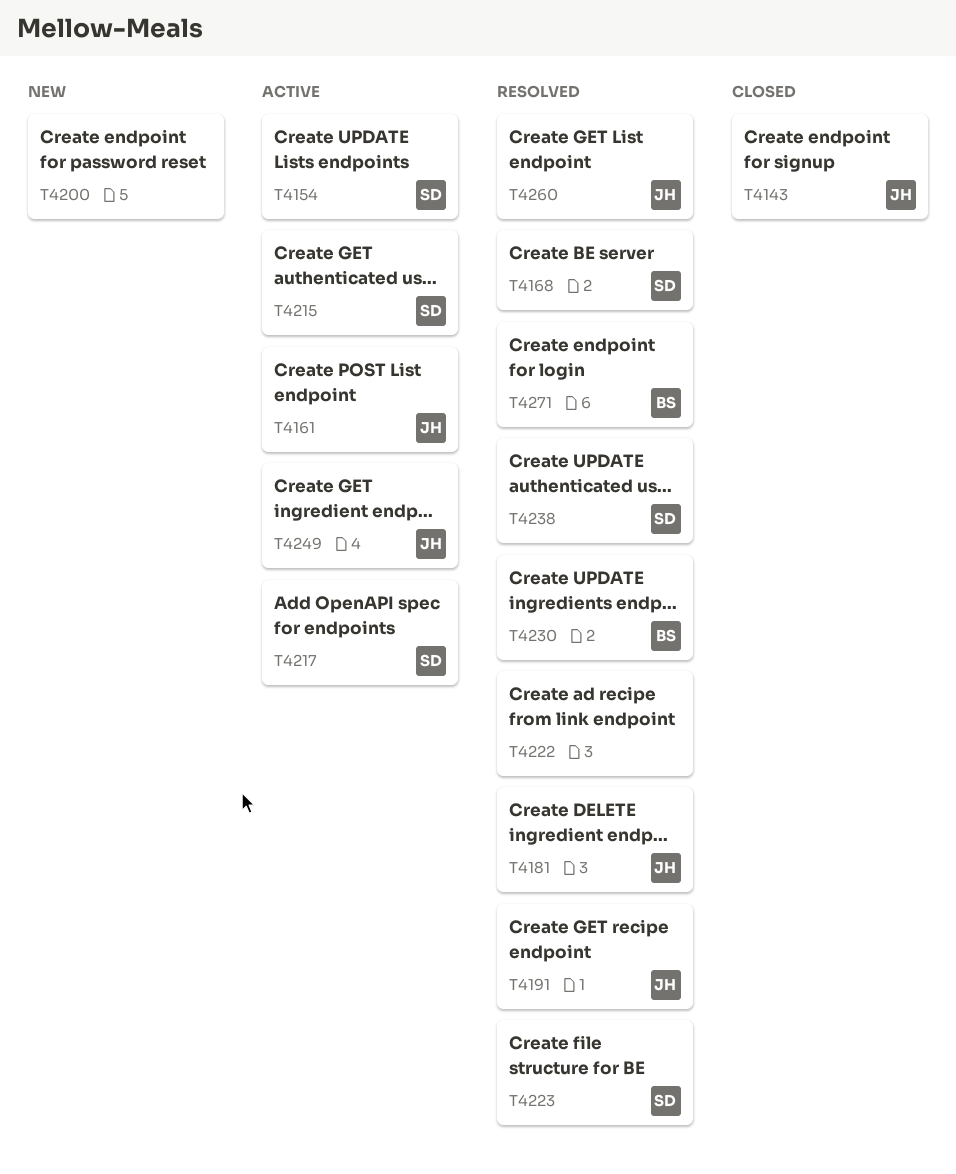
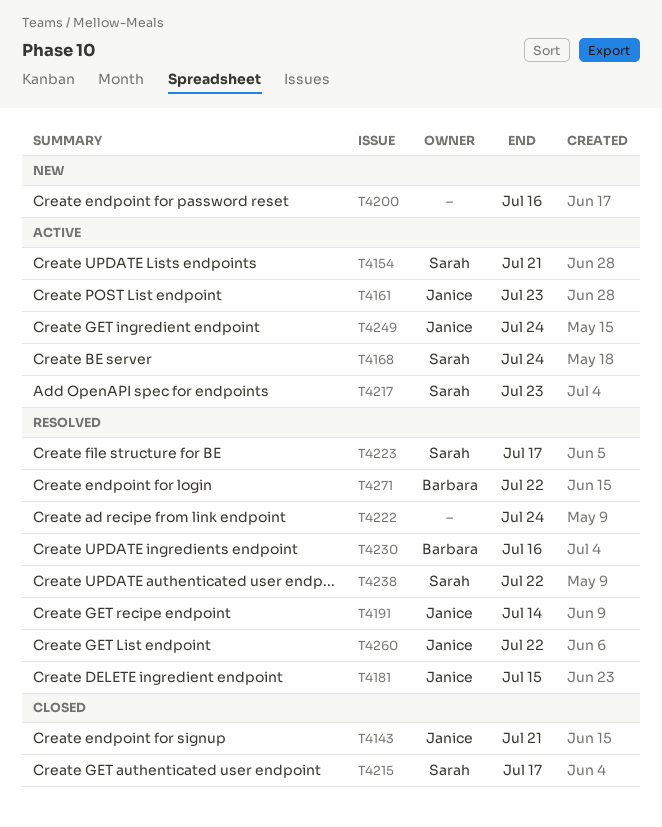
T4168, status: Resolved -> Active
T4215, status: Active -> Closed

